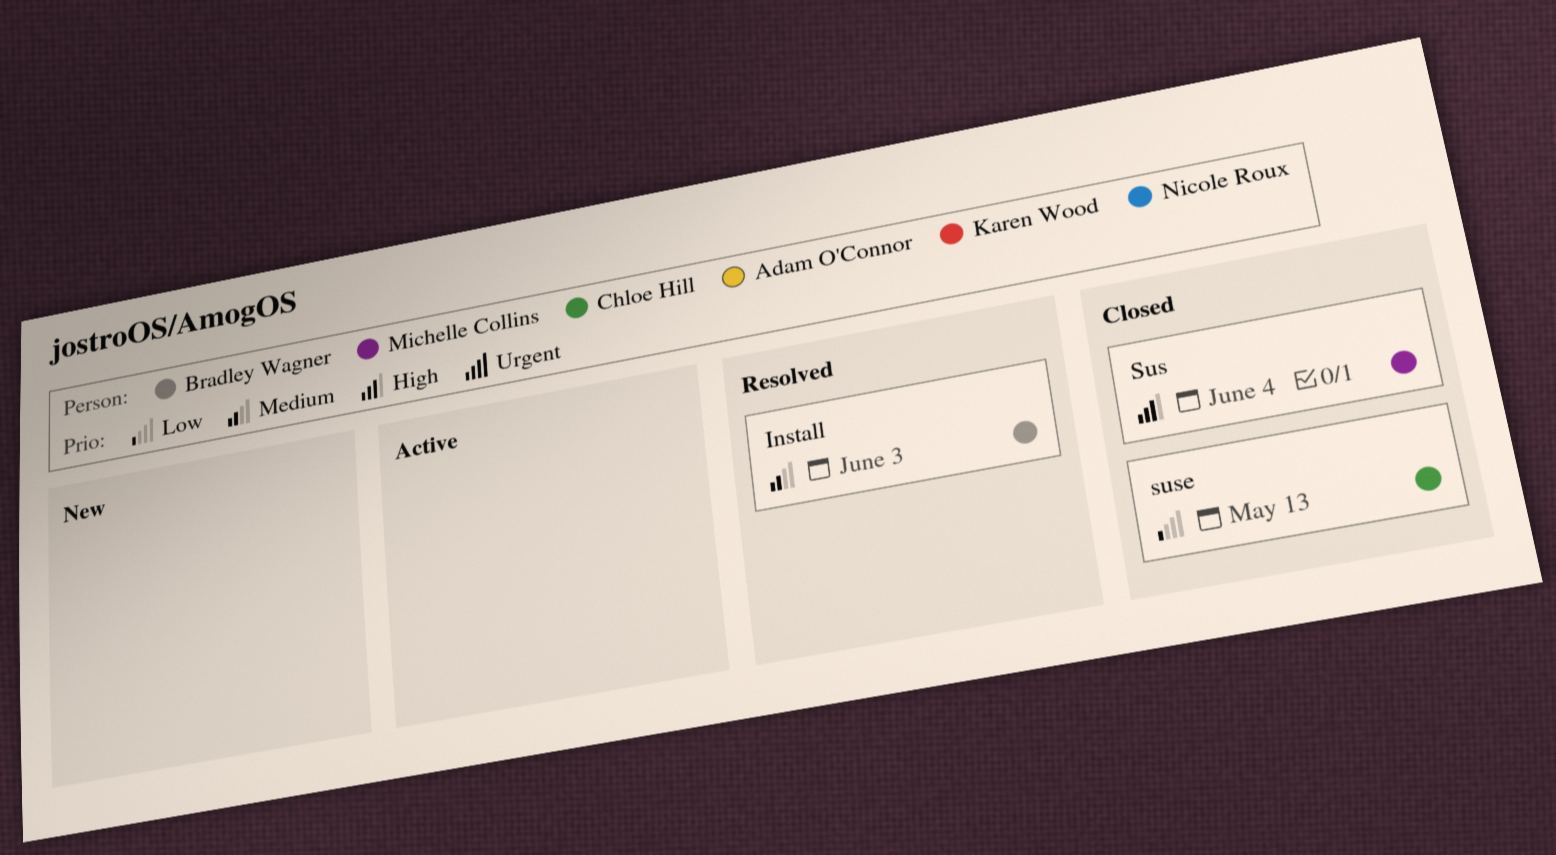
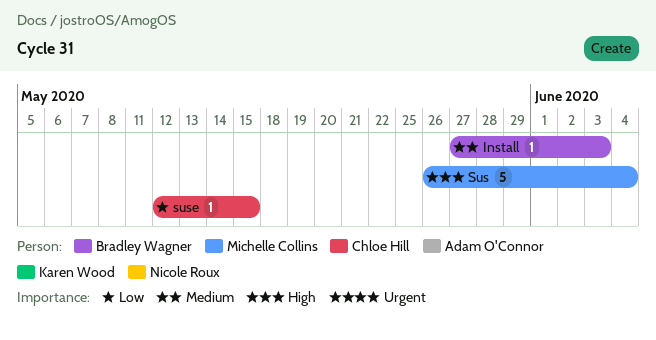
suse, due: May 13 -> May 15

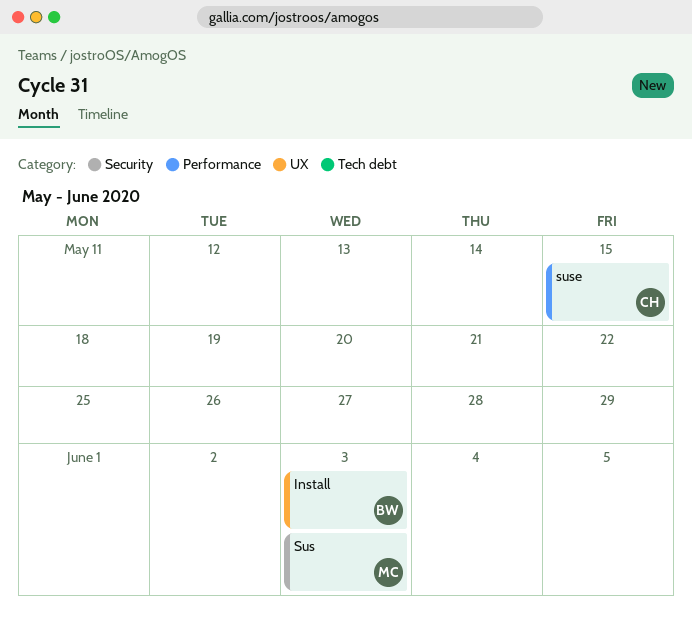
Sus, due: Jun 4 -> Jun 3

